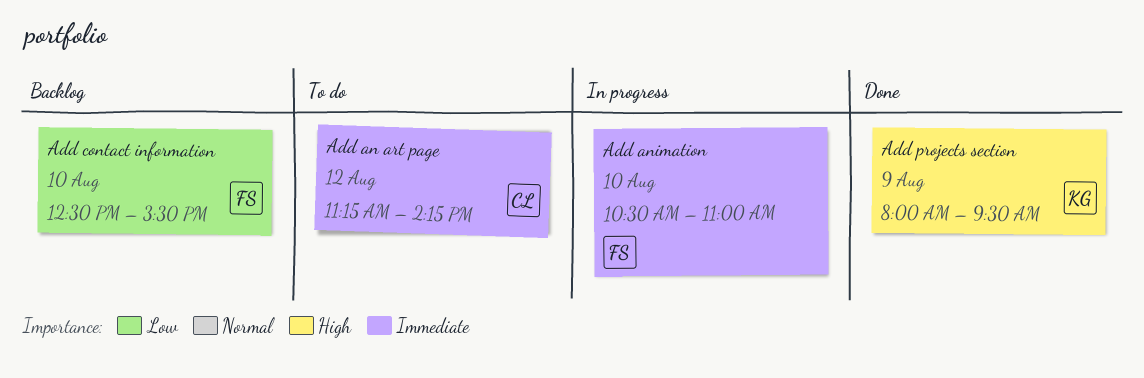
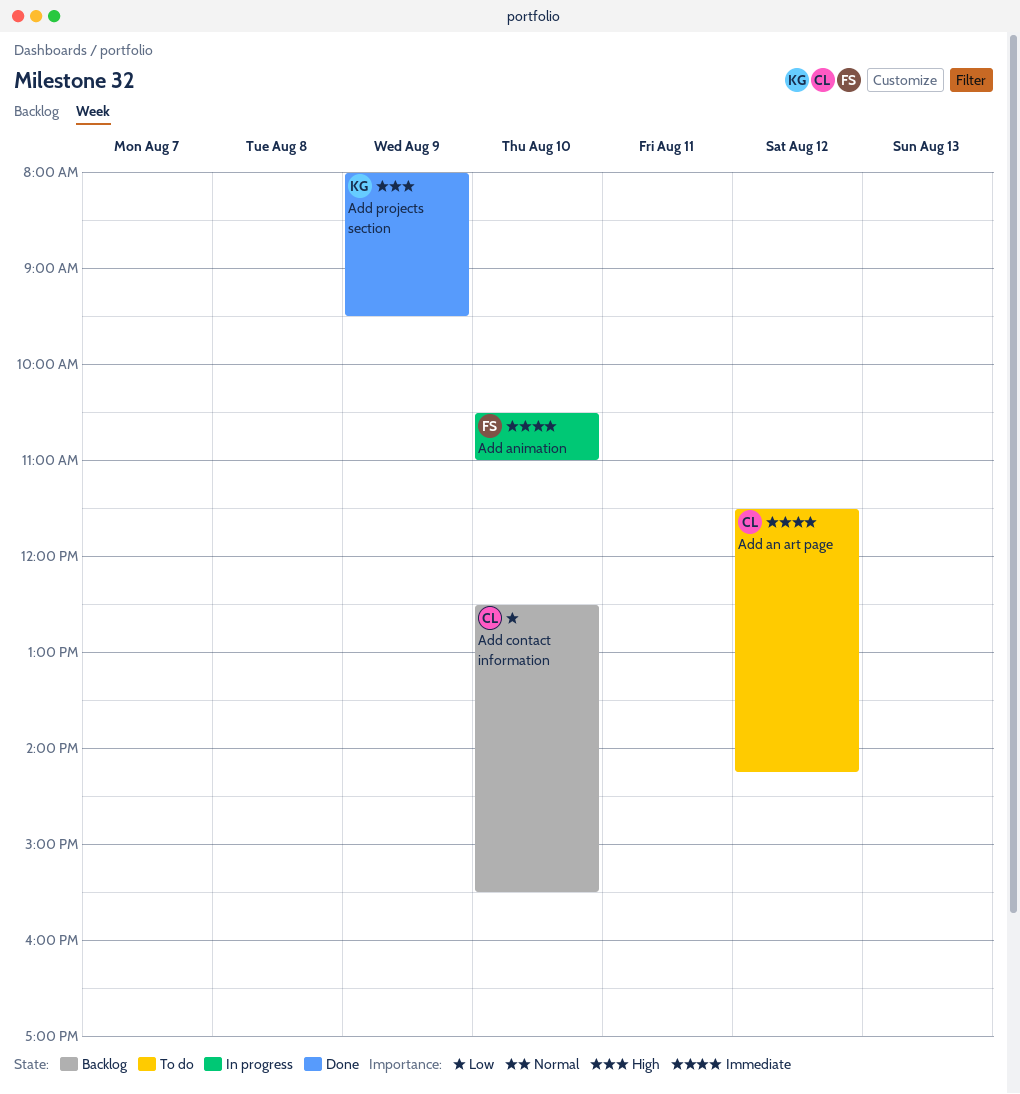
Add an art page, begins: 11:15 -> 11:30
Add contact information, owner: FS -> CL

